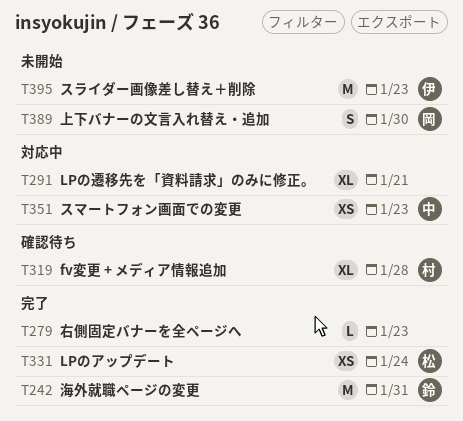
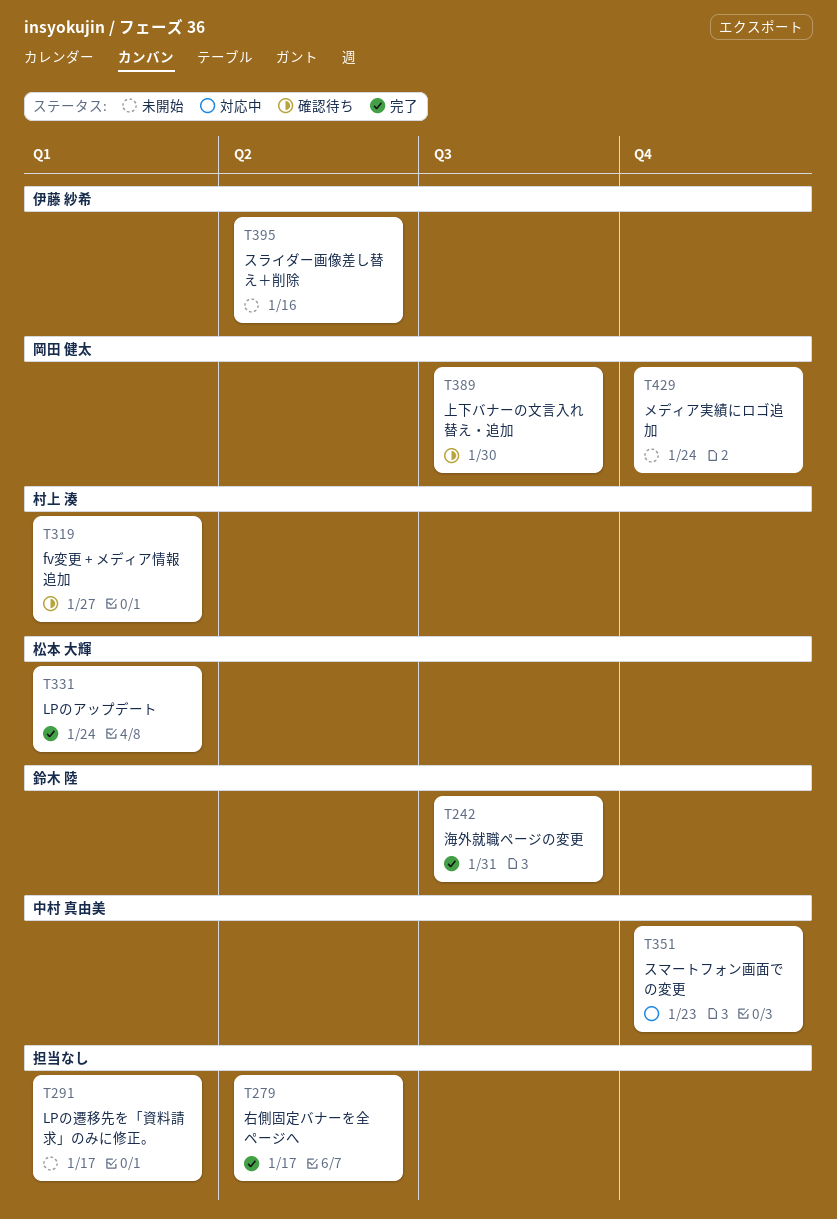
T279, due: Jan 23 -> Jan 17
T291, status: 対応中 -> 未開始
T291, due: Jan 21 -> Jan 17
T319, due: Jan 28 -> Jan 27
T389, status: 未開始 -> 確認待ち
T395, due: Jan 23 -> Jan 16
T429: none -> present

